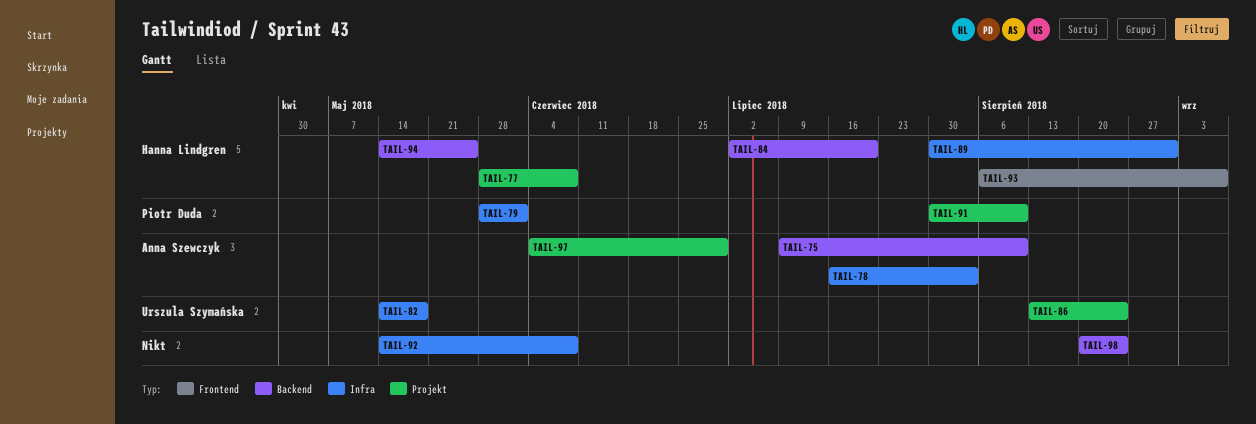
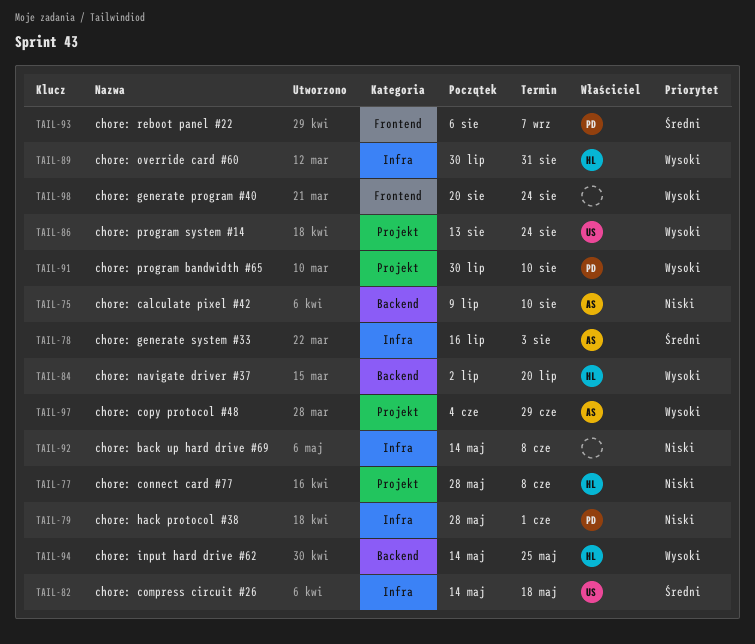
TAIL-93, owner: Hanna Lindgren -> Piotr Duda
TAIL-98, label: Backend -> Frontend

